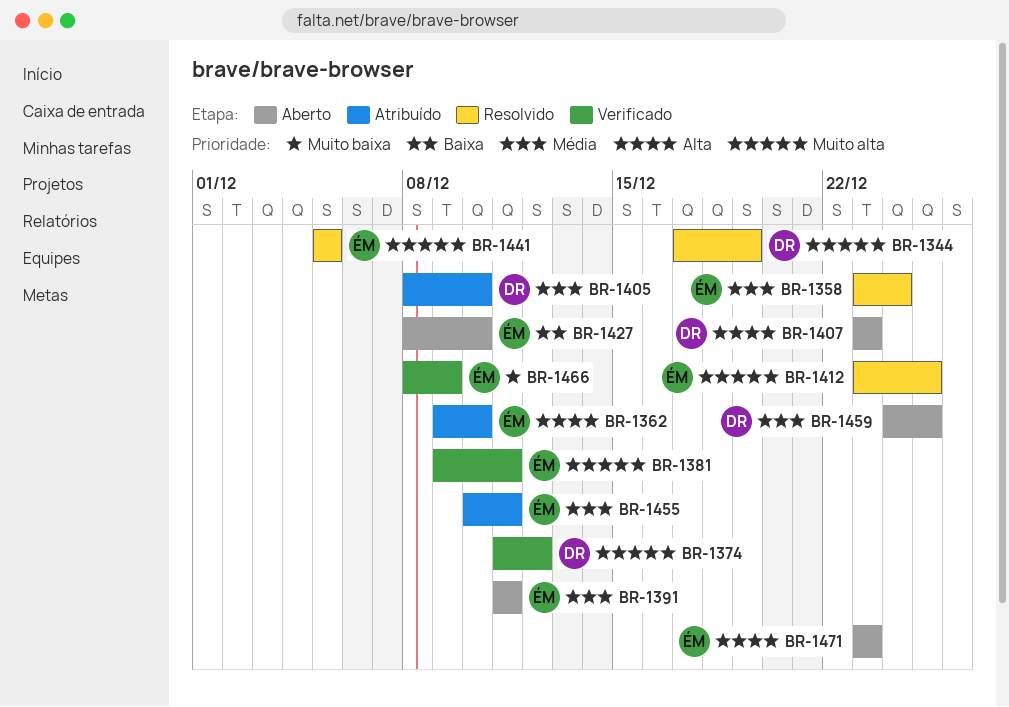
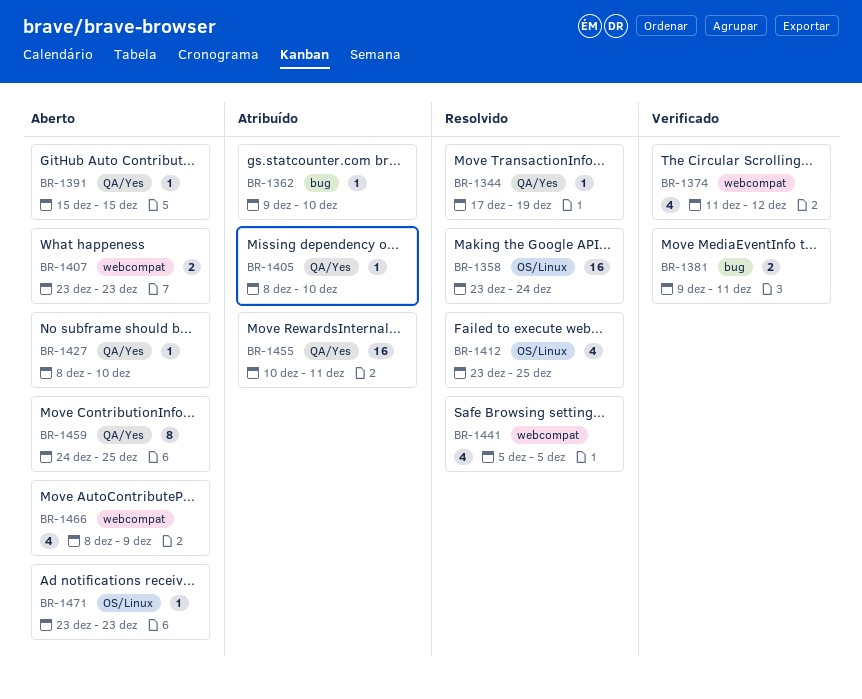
BR-1391, start: Dec 11 -> Dec 15
BR-1391, due: Dec 11 -> Dec 15
BR-1466, status: Verificado -> Aberto

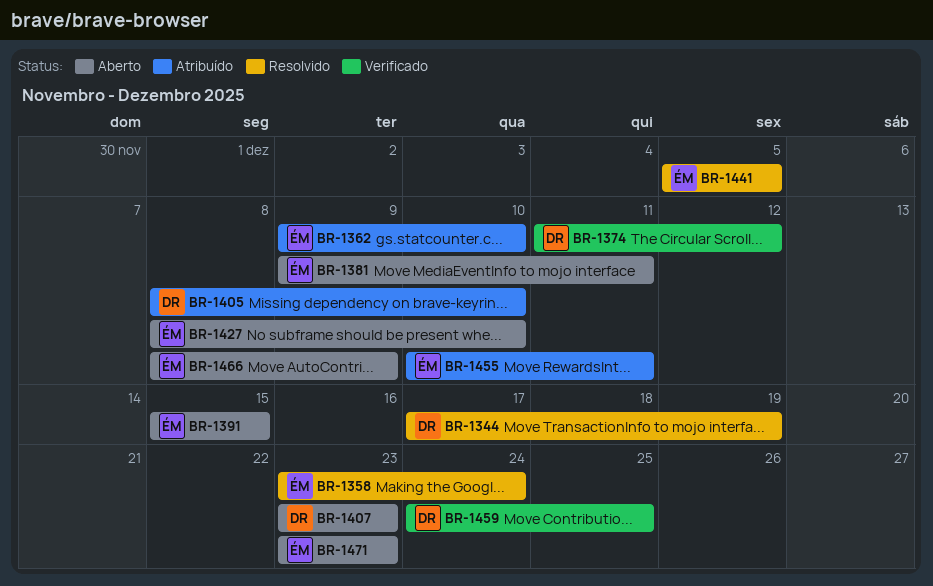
BR-1381, status: Verificado -> Aberto
BR-1412: present -> none
BR-1459, status: Aberto -> Verificado

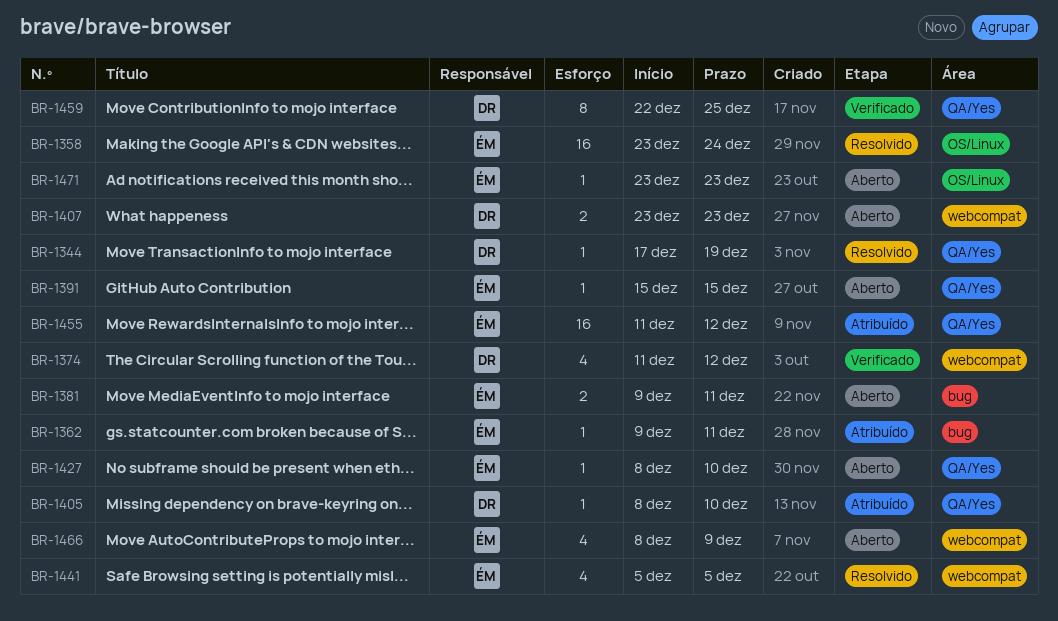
BR-1362, due: Dec 10 -> Dec 11
BR-1455, start: Dec 10 -> Dec 11
BR-1455, due: Dec 11 -> Dec 12
BR-1459, start: Dec 24 -> Dec 22

